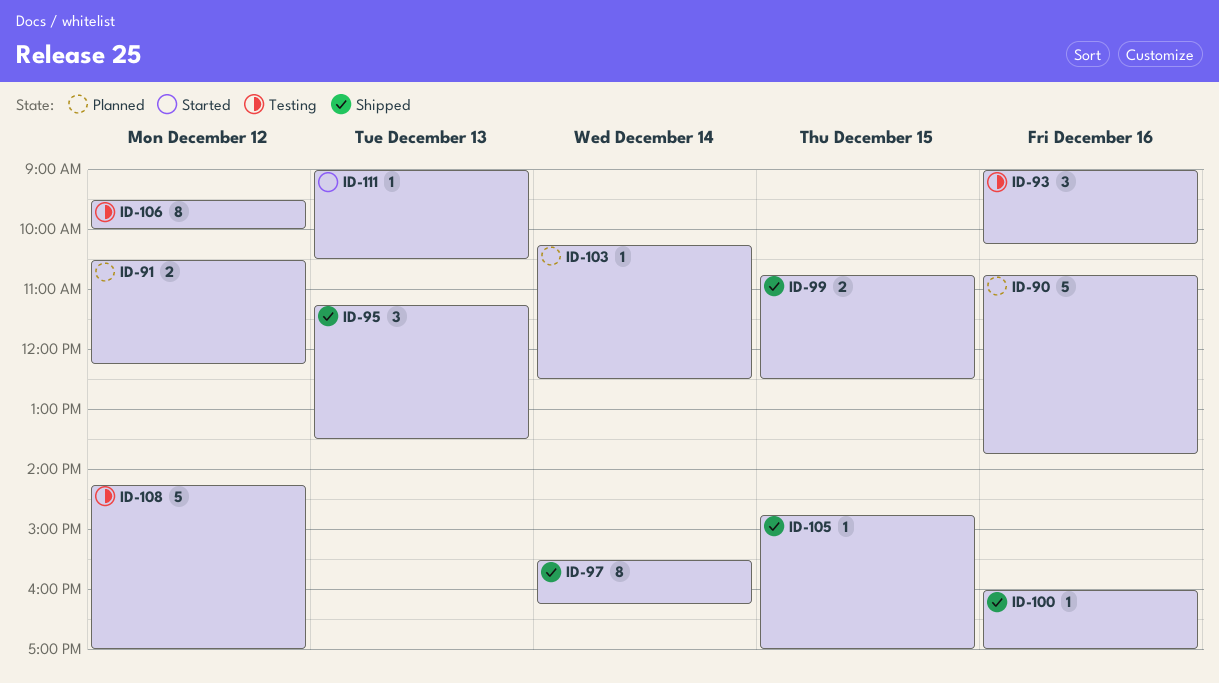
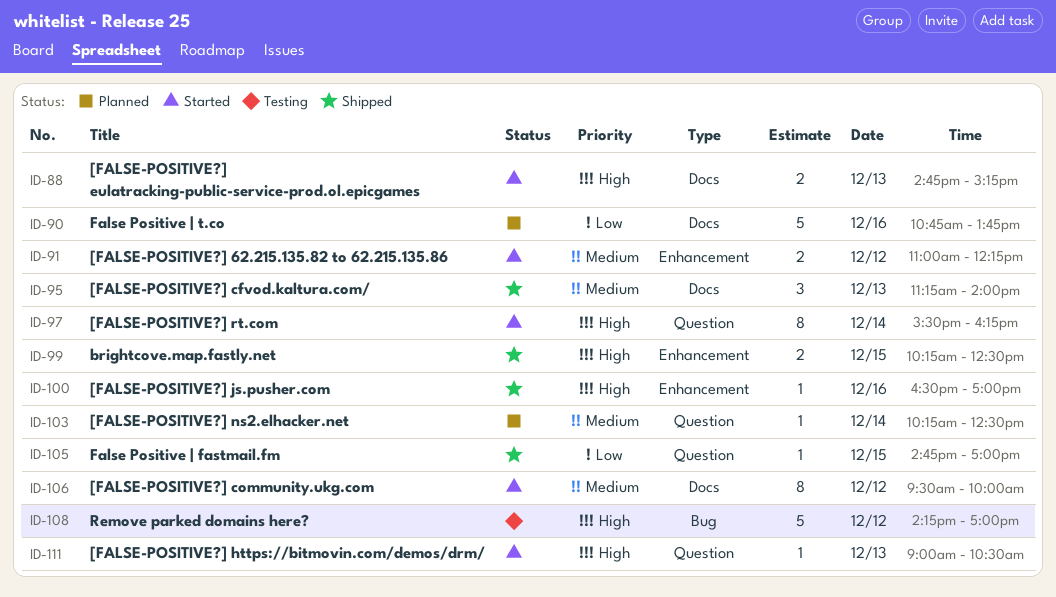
ID-88: none -> present
ID-91, status: Planned -> Started
ID-91, begins: 10:30 -> 11:00
ID-93: present -> none
ID-95, ends: 13:30 -> 14:00
ID-97, status: Shipped -> Started
ID-99, begins: 10:45 -> 10:15
ID-100, begins: 16:00 -> 16:30
ID-106, status: Testing -> Started

